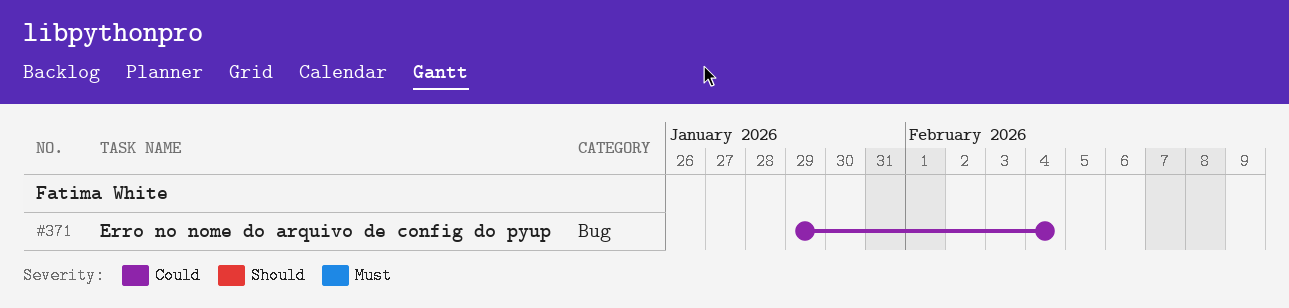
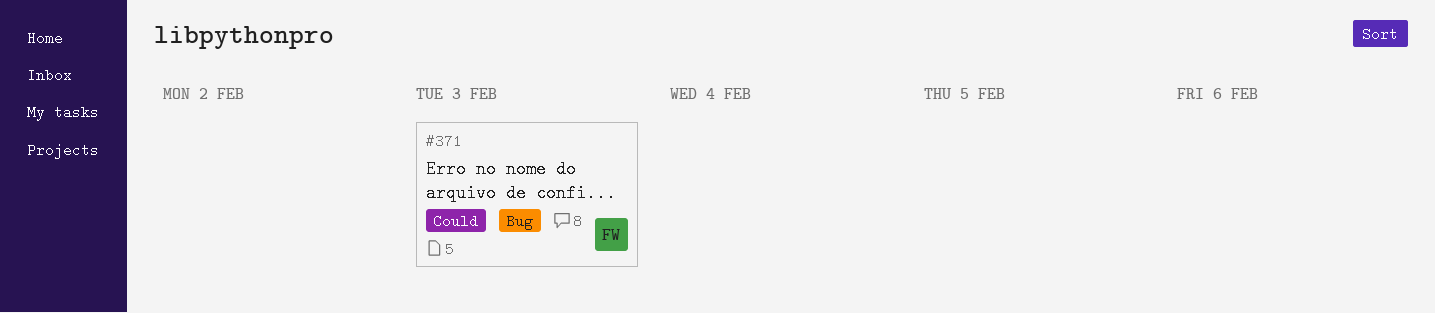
#371, due: Feb 4 -> Feb 3

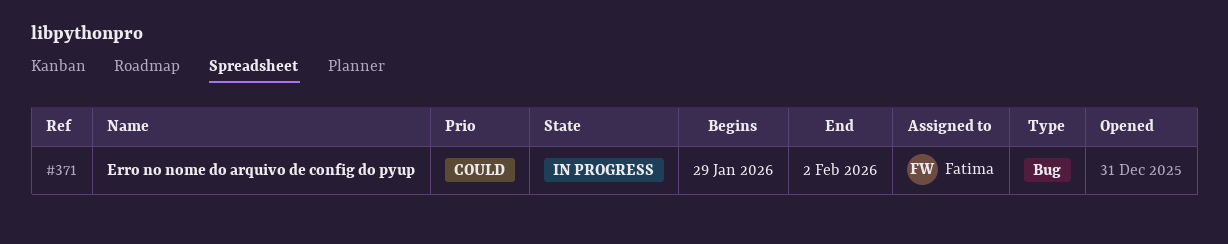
#371, due: Feb 3 -> Feb 2

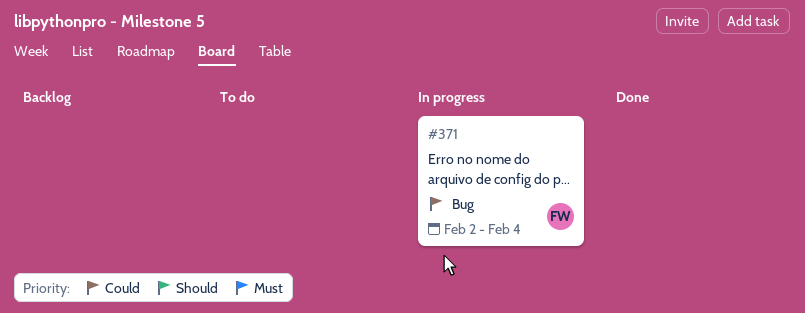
#371, start: Jan 29 -> Feb 2
#371, due: Feb 2 -> Feb 4

